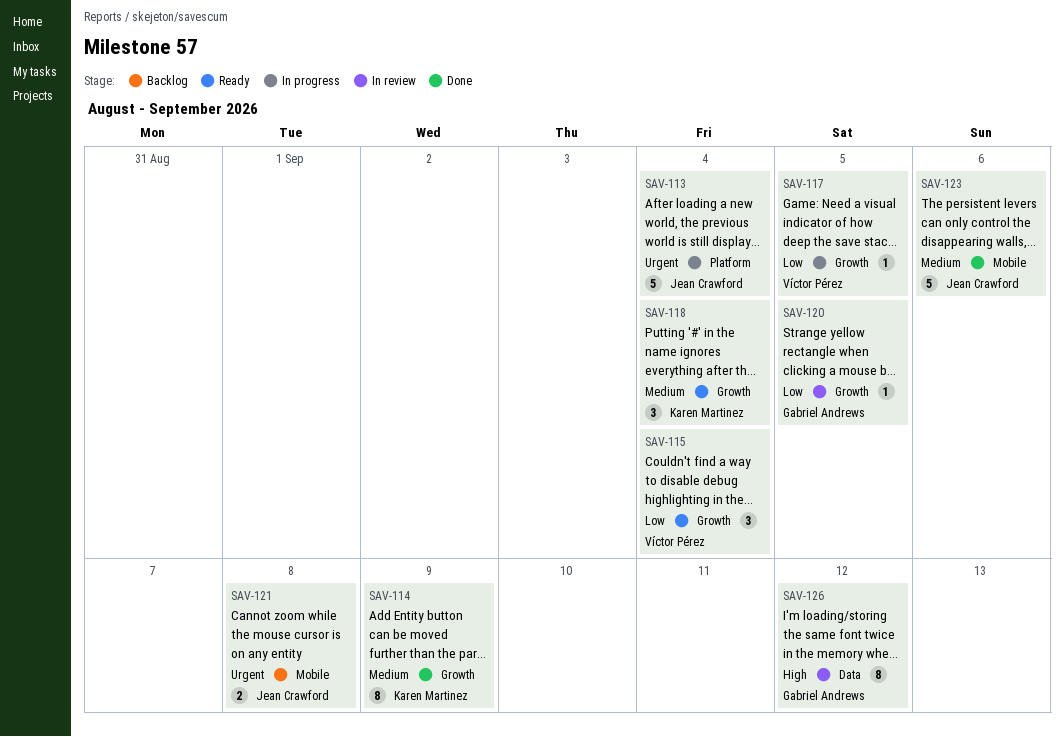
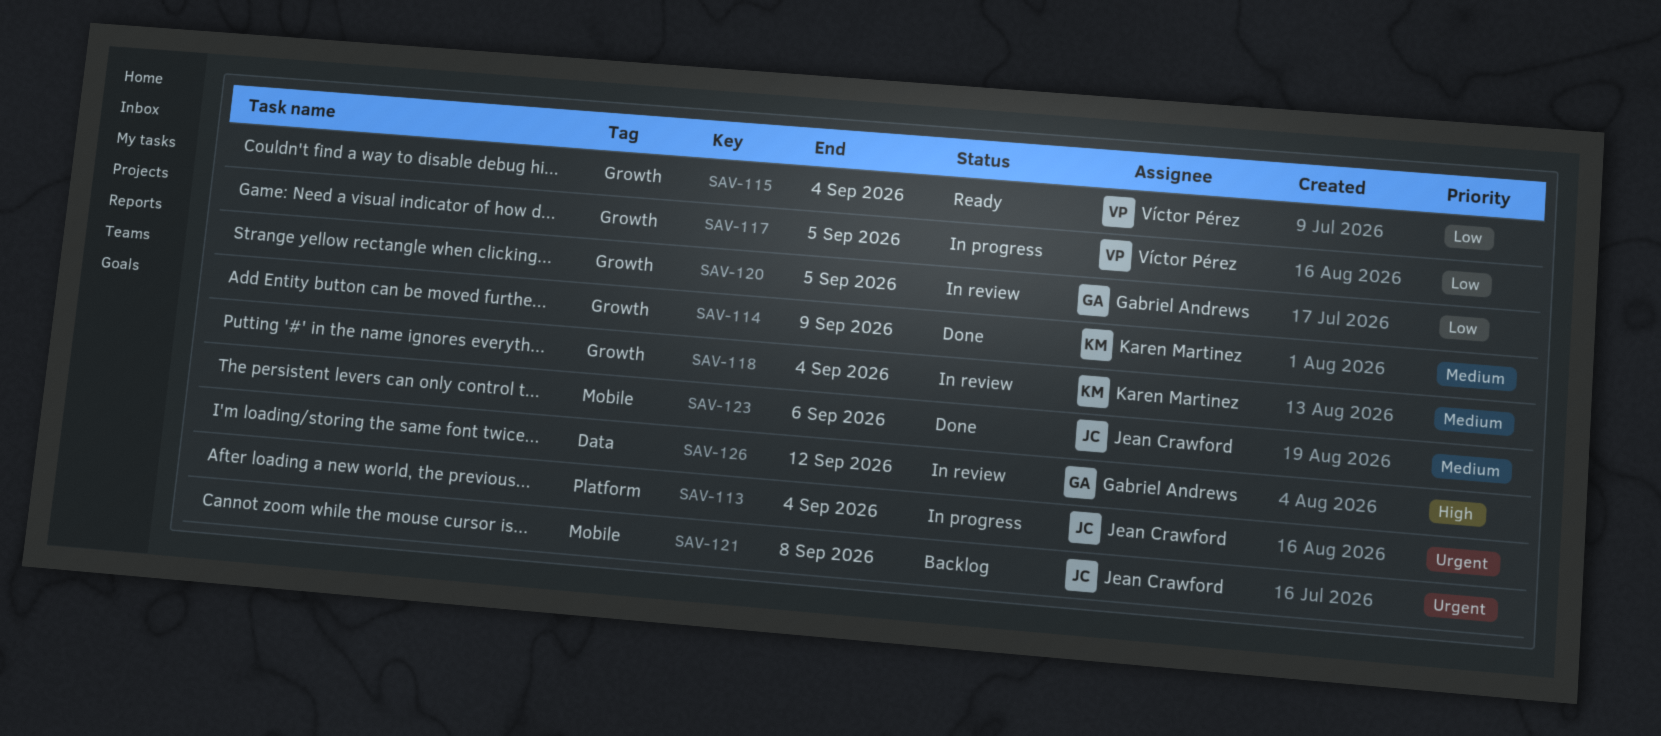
SAV-118, status: Ready -> In review

